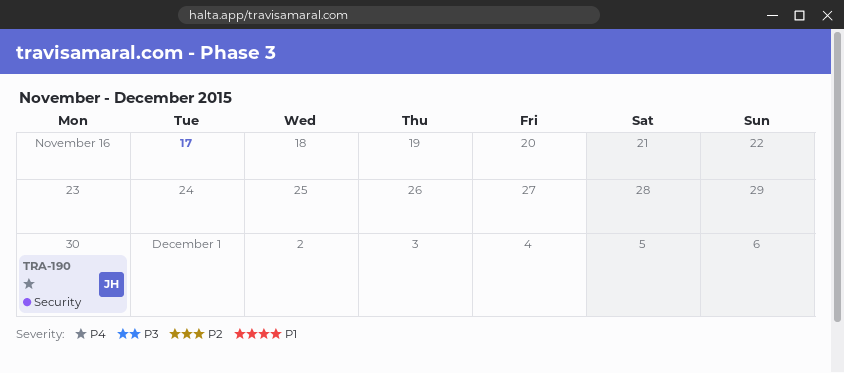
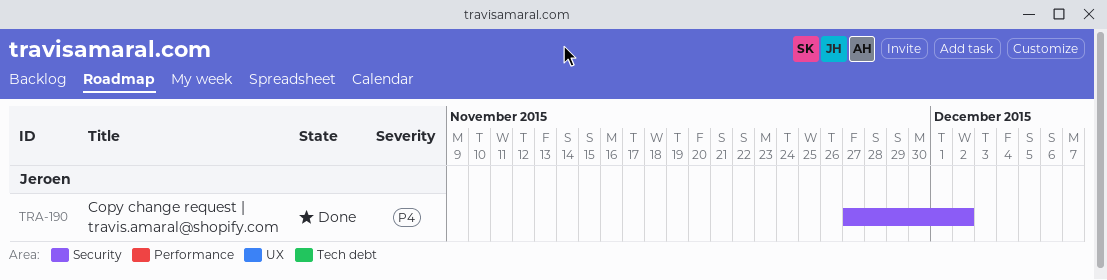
TRA-190, due: Nov 30 -> Dec 2

